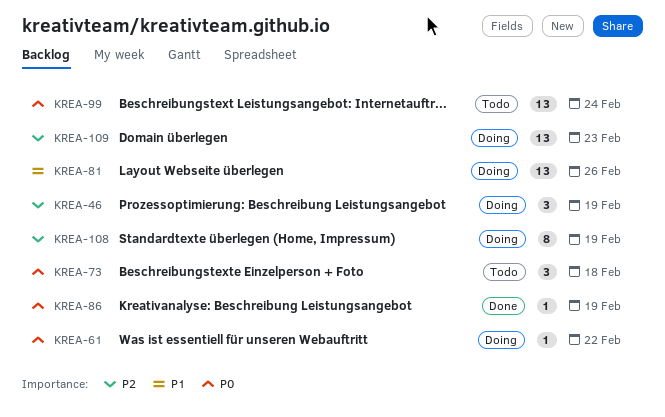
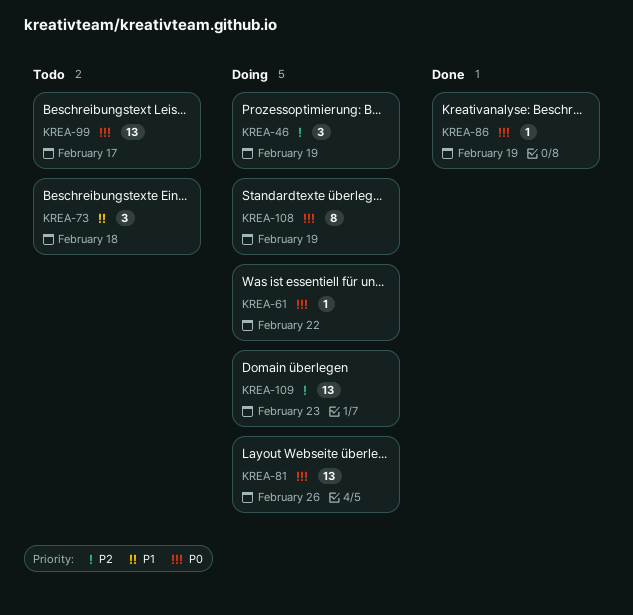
KREA-73, priority: P0 -> P1
KREA-81, priority: P1 -> P0
KREA-99, due: Feb 24 -> Feb 17
KREA-108, priority: P2 -> P0

